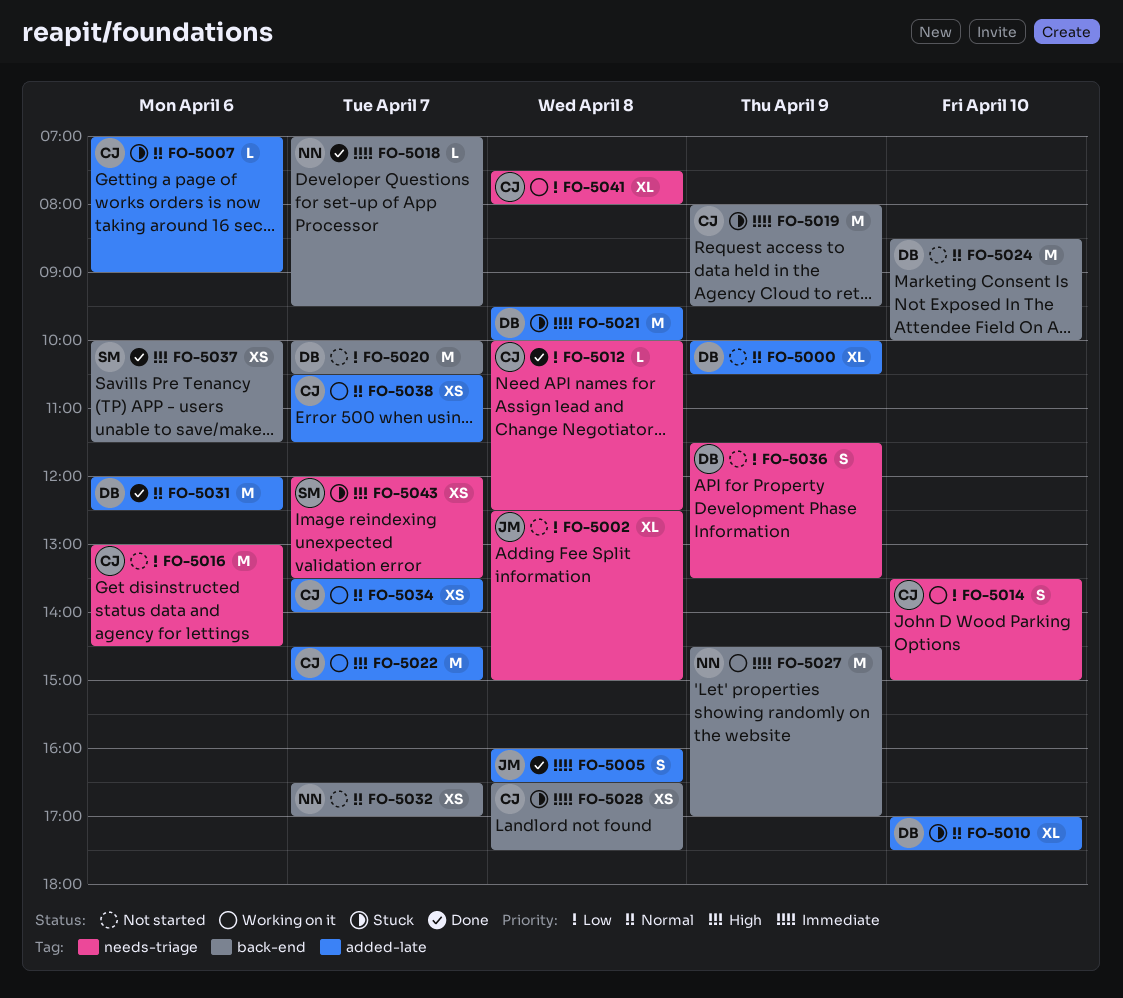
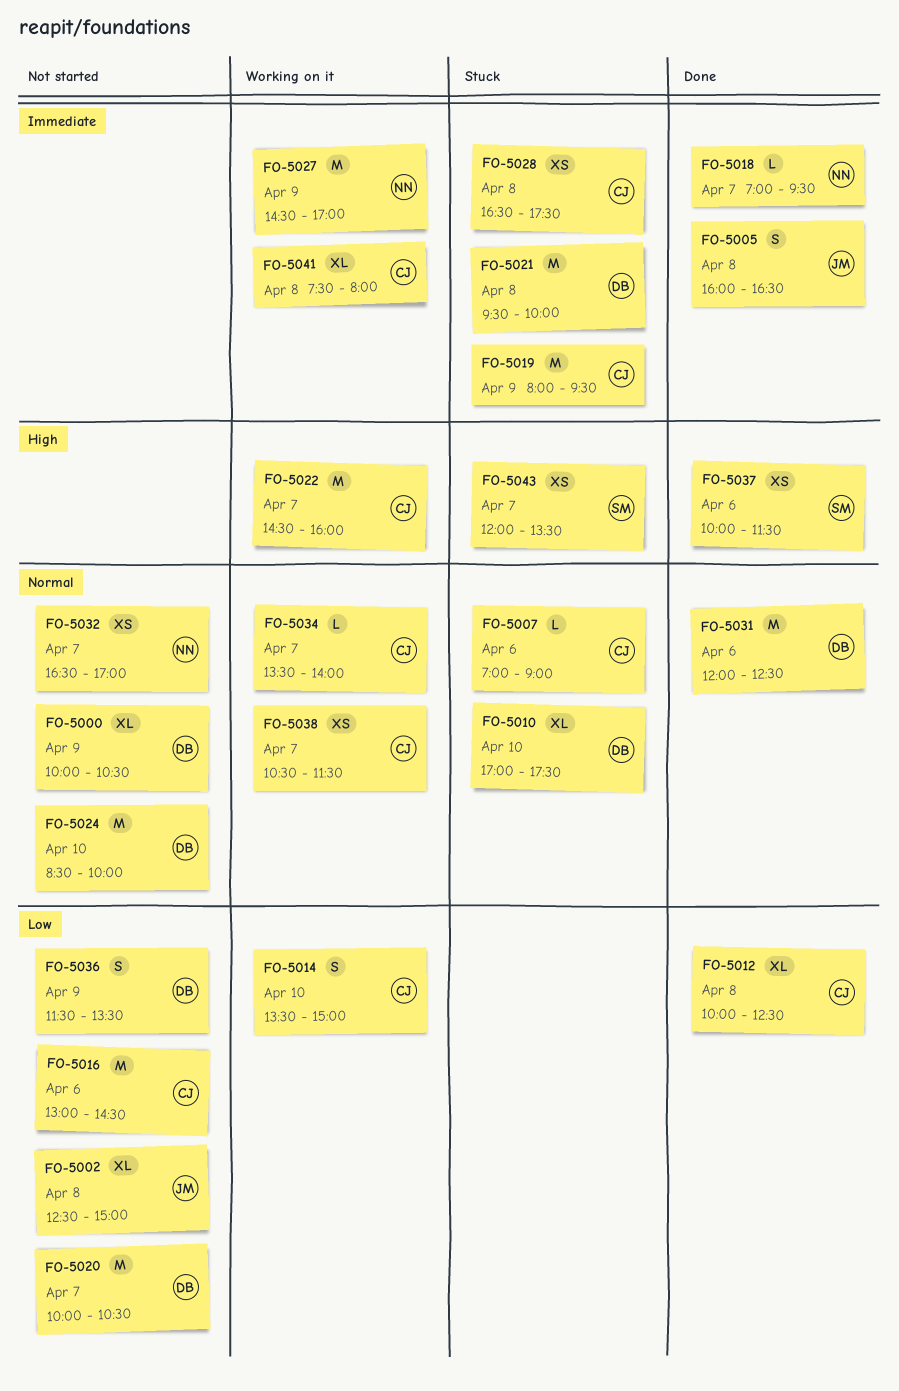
FO-5012, estimate: L -> XL
FO-5022, ends: 15:00 -> 16:00
FO-5034, estimate: XS -> L
FO-5041, priority: Low -> Immediate

